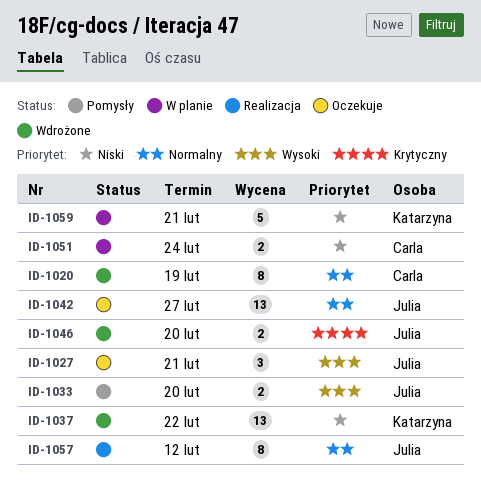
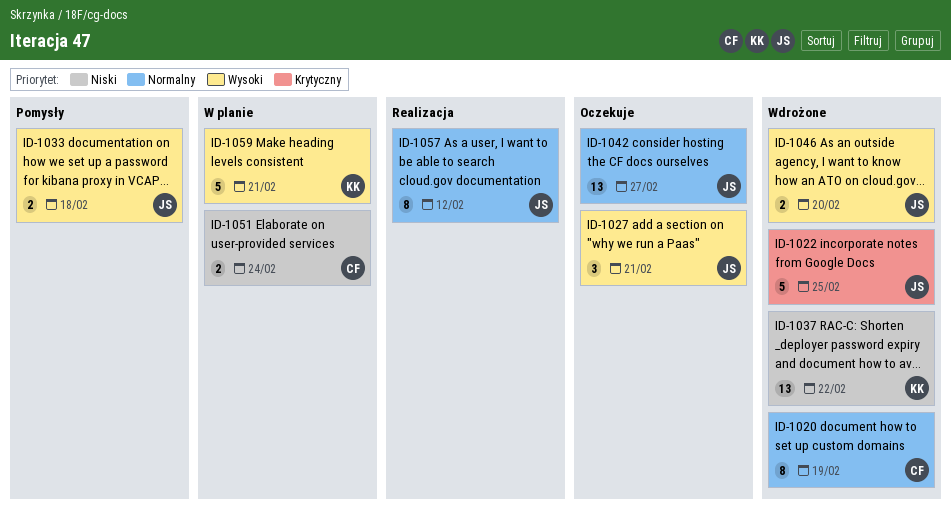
ID-1022: none -> present
ID-1033, due: Feb 20 -> Feb 18
ID-1046, priority: Krytyczny -> Wysoki
ID-1059, priority: Niski -> Wysoki

